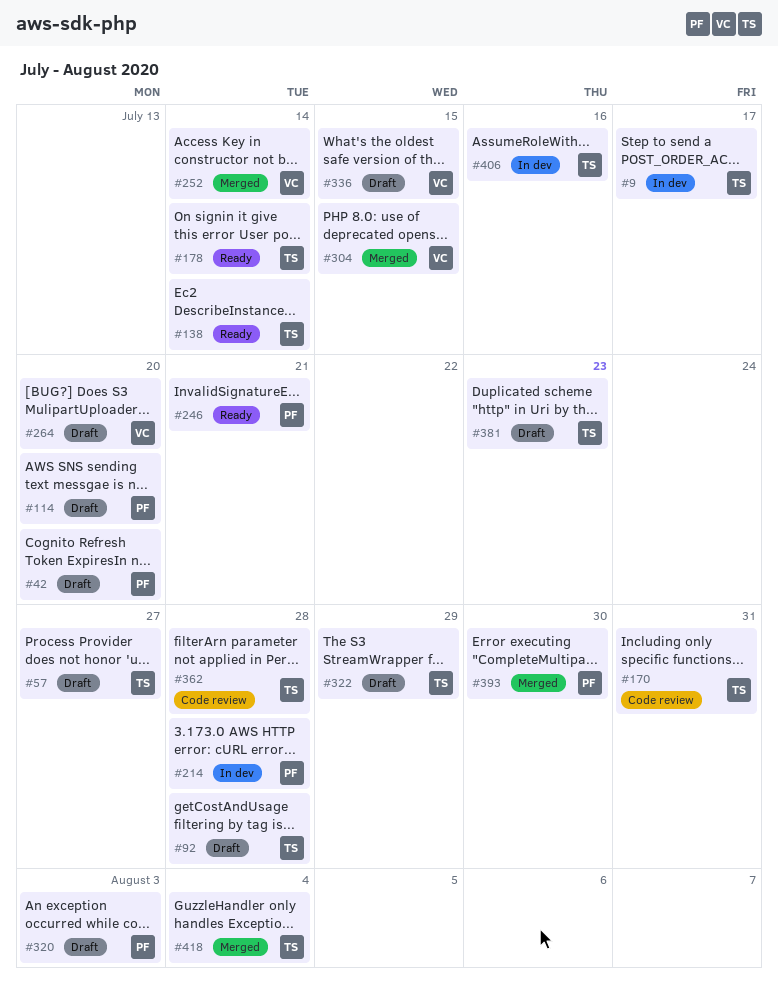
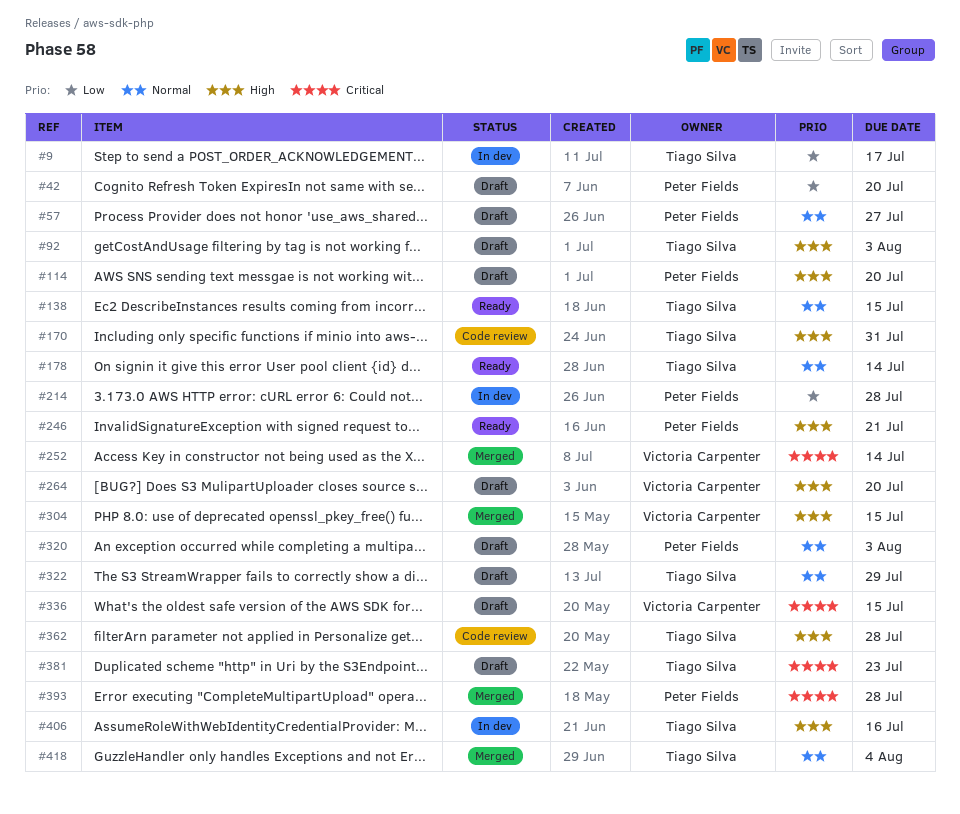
#57, owner: Tiago Silva -> Peter Fields
#92, due: Jul 28 -> Aug 3
#138, due: Jul 14 -> Jul 15
#393, due: Jul 30 -> Jul 28

